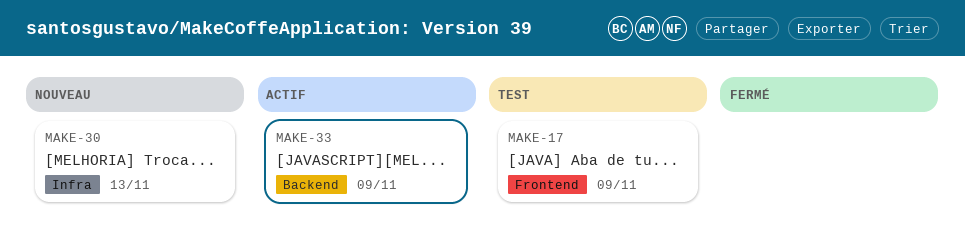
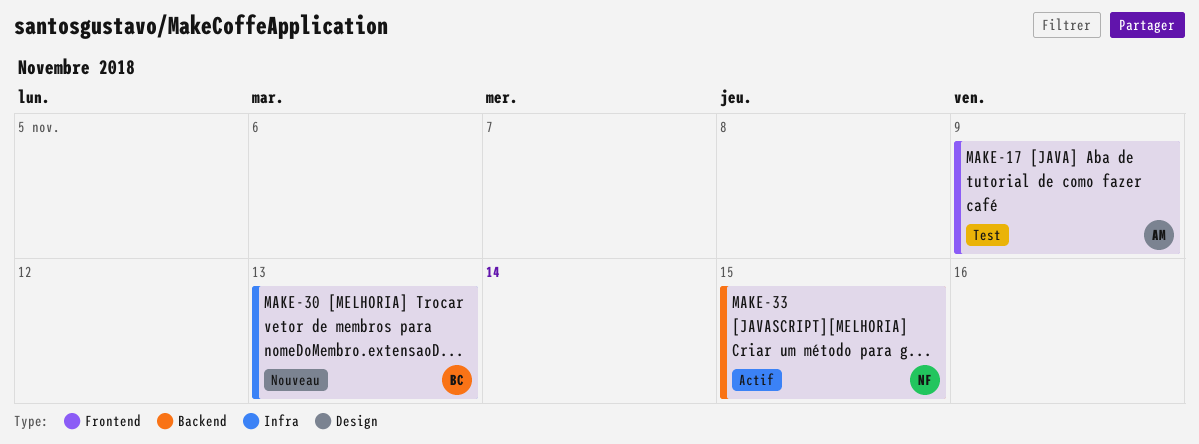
MAKE-33, due: Nov 9 -> Nov 15

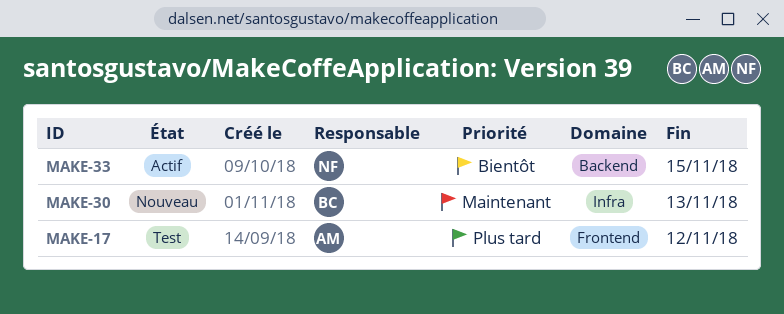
MAKE-17, due: Nov 9 -> Nov 12

